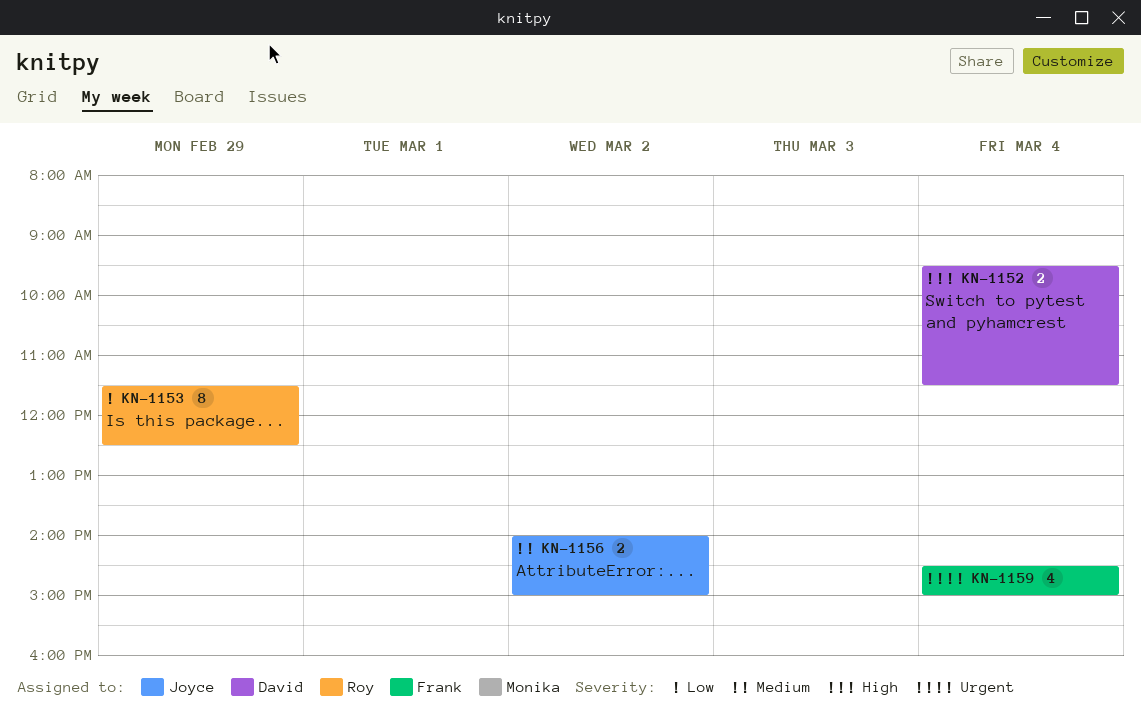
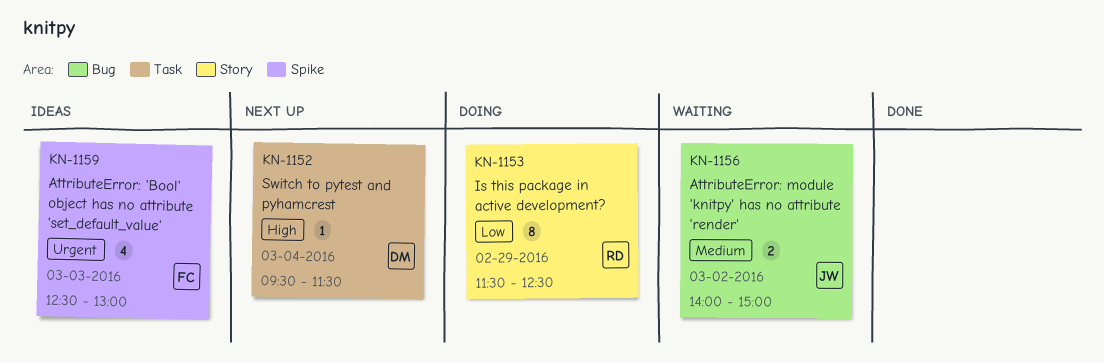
KN-1152, estimate: 2 -> 1
KN-1159, day: Mar 4 -> Mar 3
KN-1159, begins: 14:30 -> 12:30
KN-1159, ends: 15:00 -> 13:00

